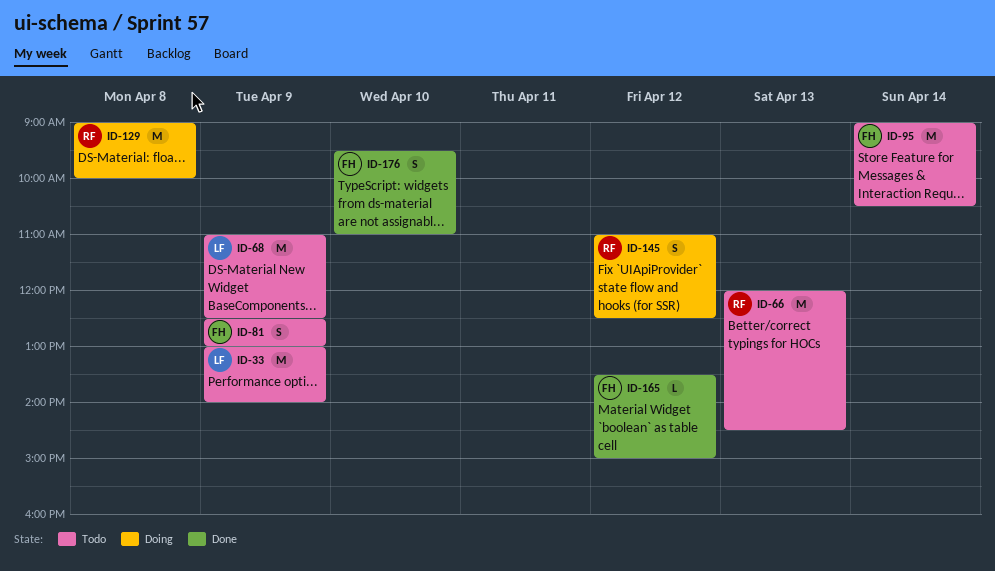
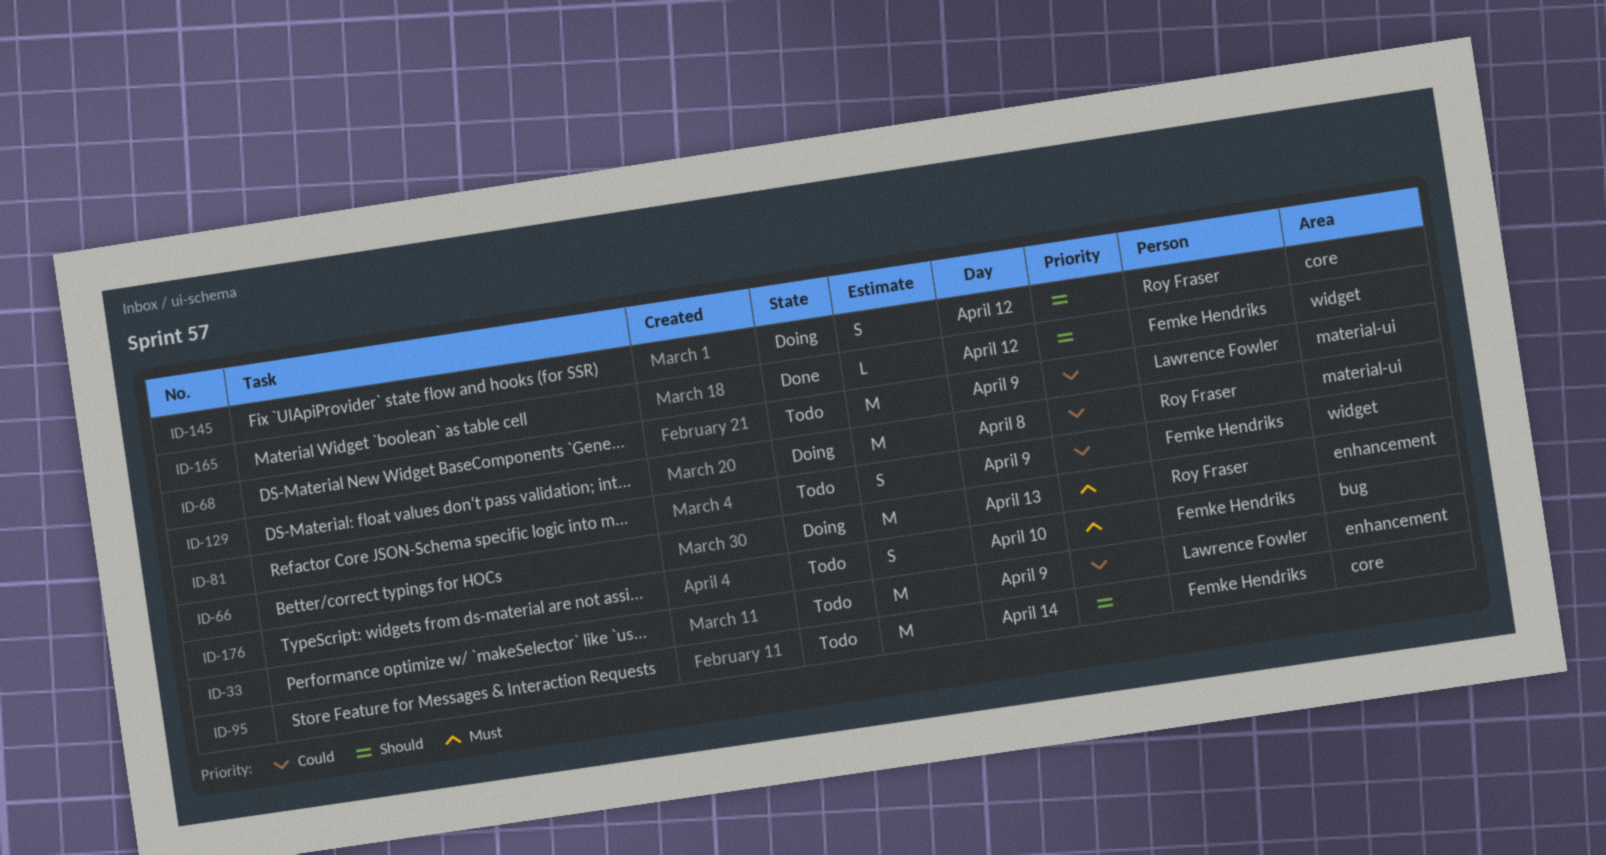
ID-66, status: Todo -> Doing
ID-176, status: Done -> Todo

